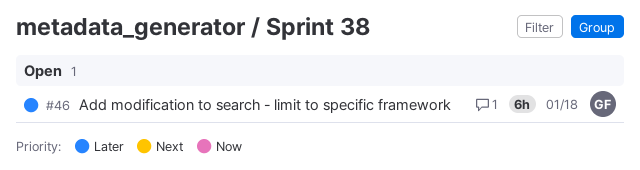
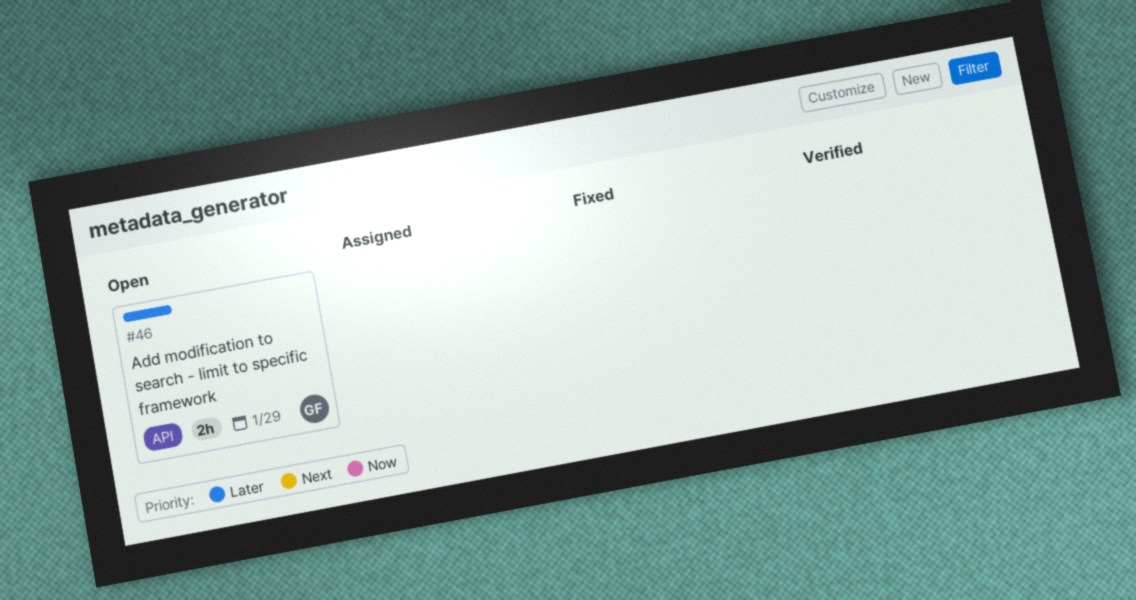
#46, estimate: 6h -> 2h
#46, due: Jan 18 -> Jan 29

